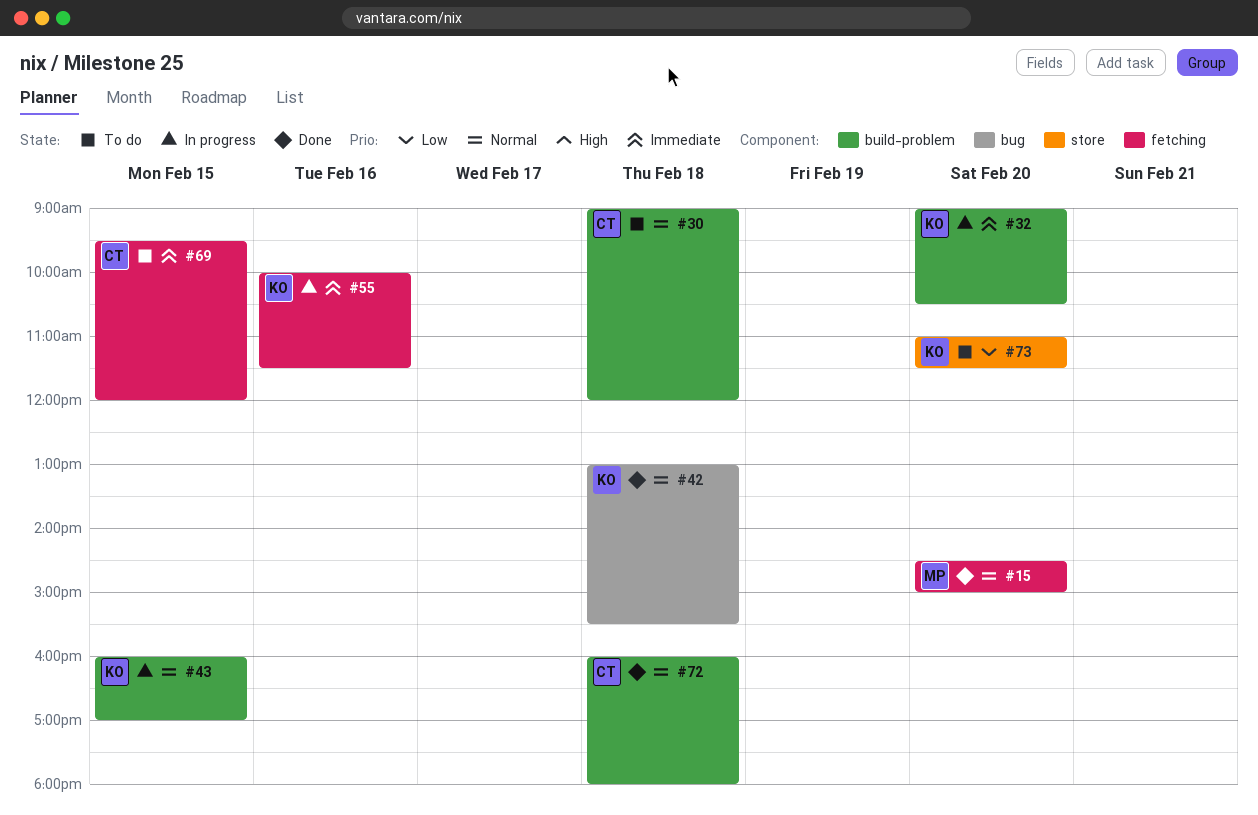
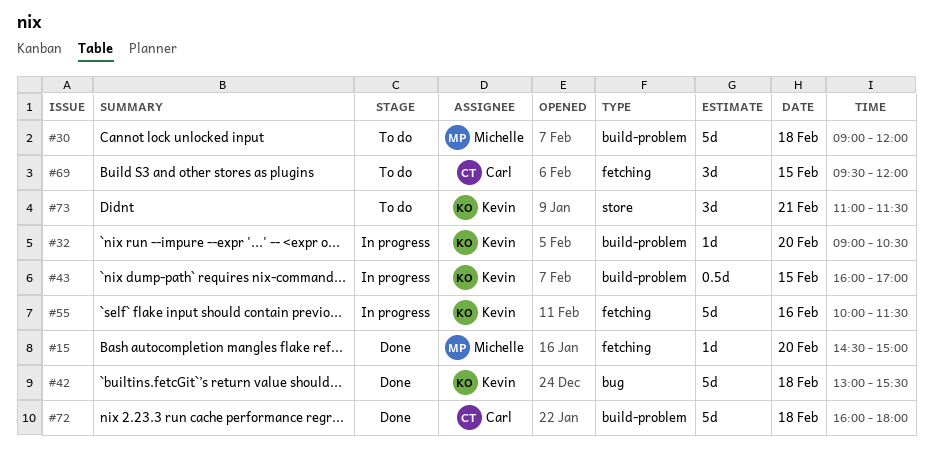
#30, owner: Carl -> Michelle
#73, day: Feb 20 -> Feb 21

